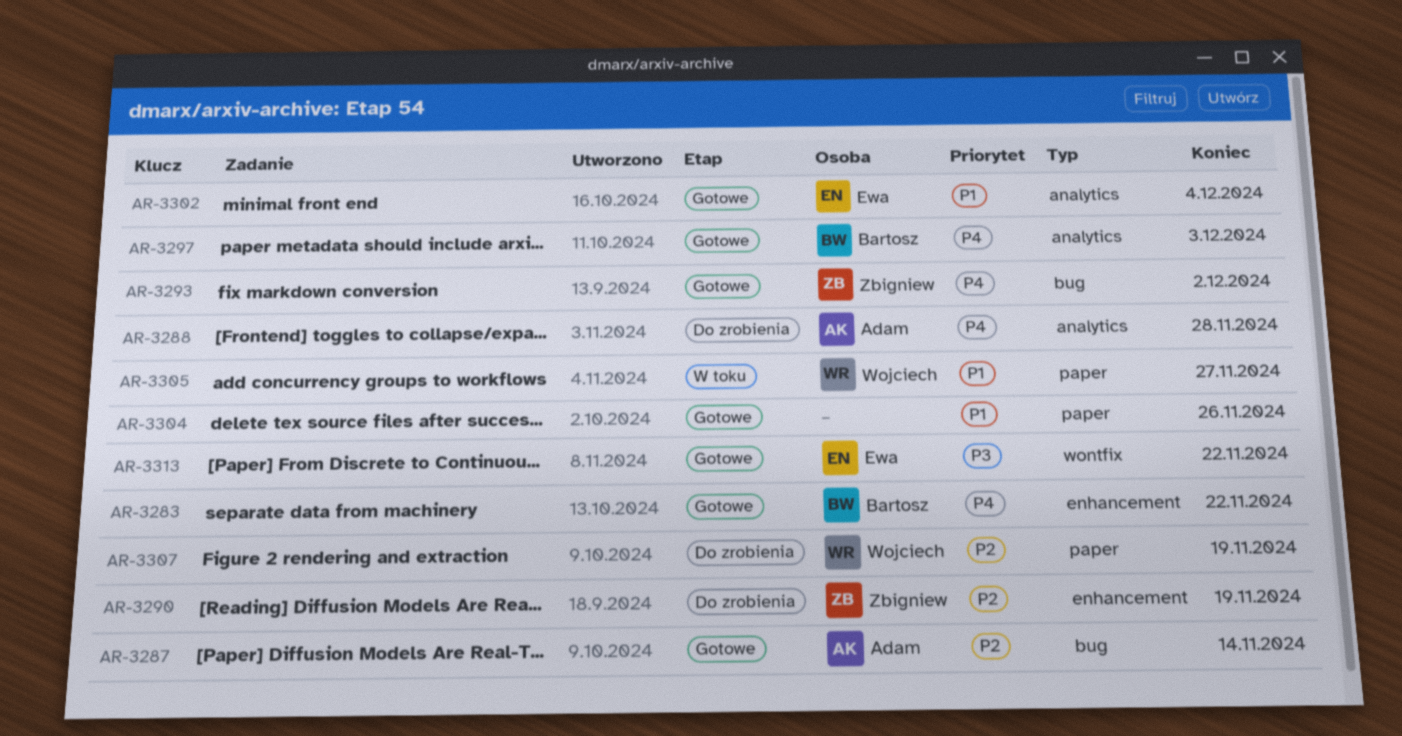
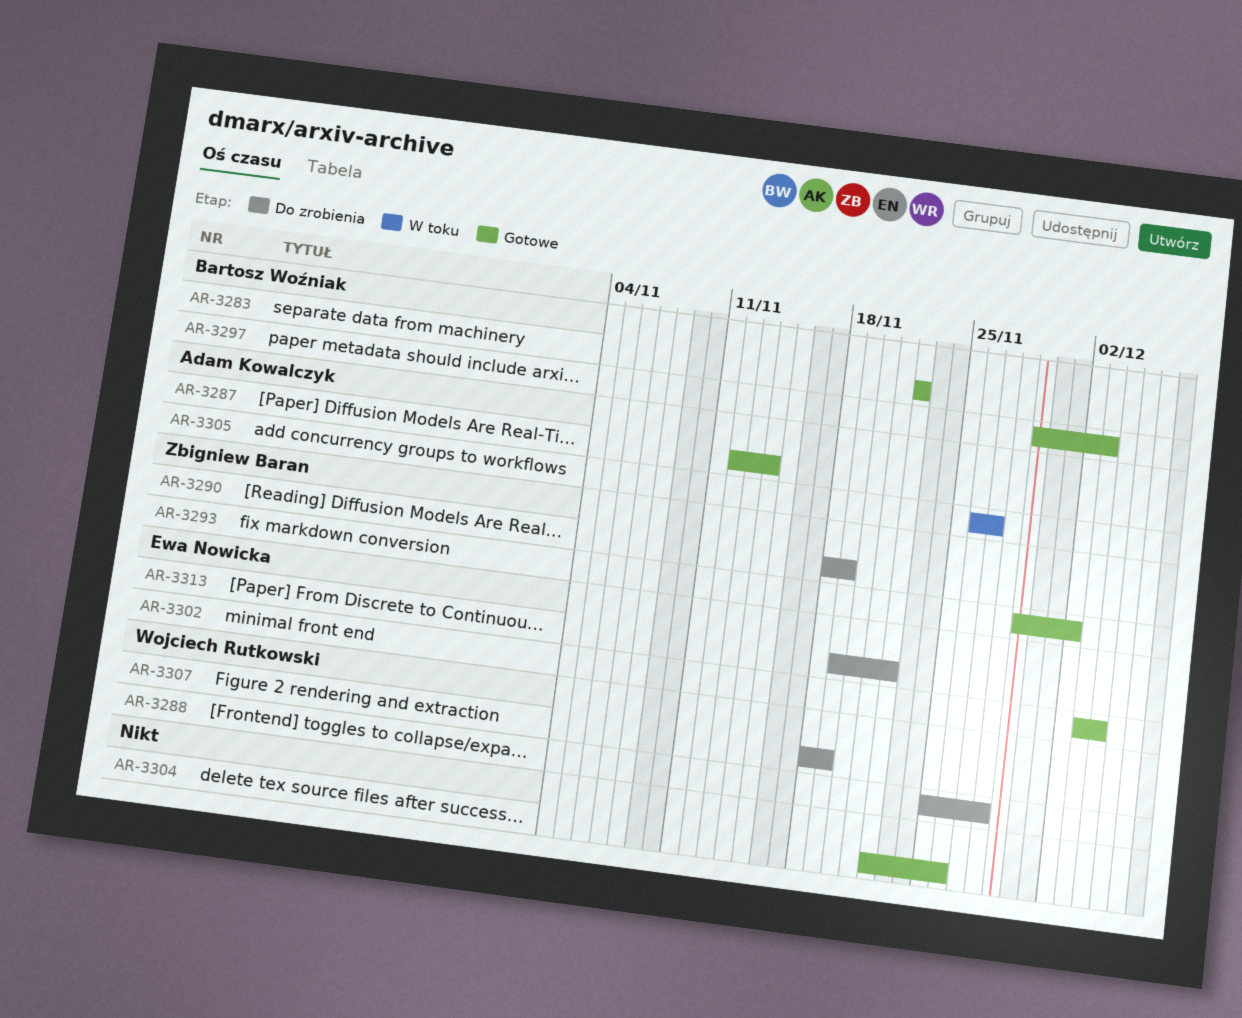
AR-3288, owner: Adam Kowalczyk -> Wojciech Rutkowski
AR-3305, owner: Wojciech Rutkowski -> Adam Kowalczyk
AR-3313, status: Gotowe -> Do zrobienia

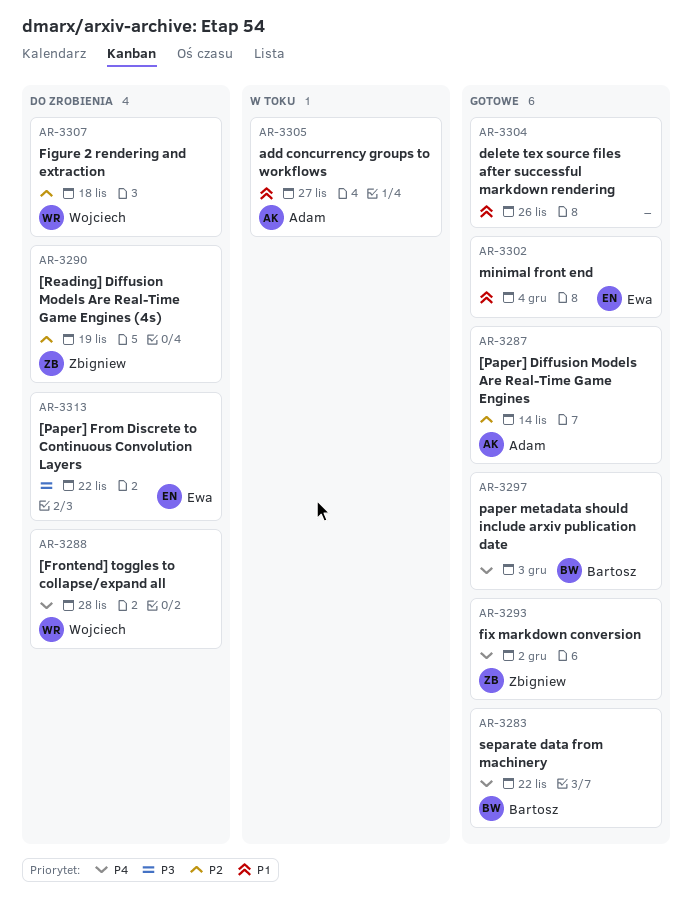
AR-3307, due: Nov 19 -> Nov 18

